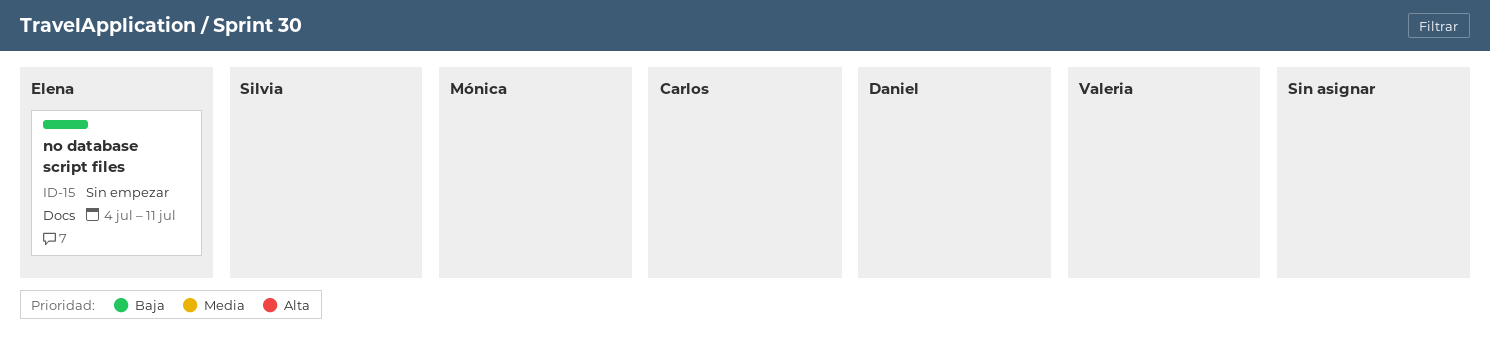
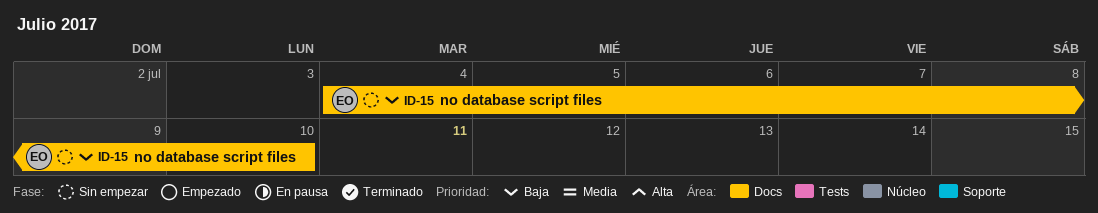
ID-15, due: Jul 11 -> Jul 10

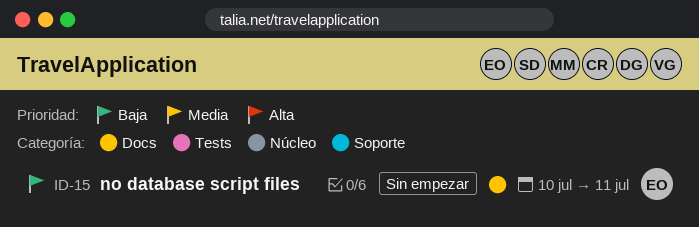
ID-15, start: Jul 4 -> Jul 10
ID-15, due: Jul 10 -> Jul 11

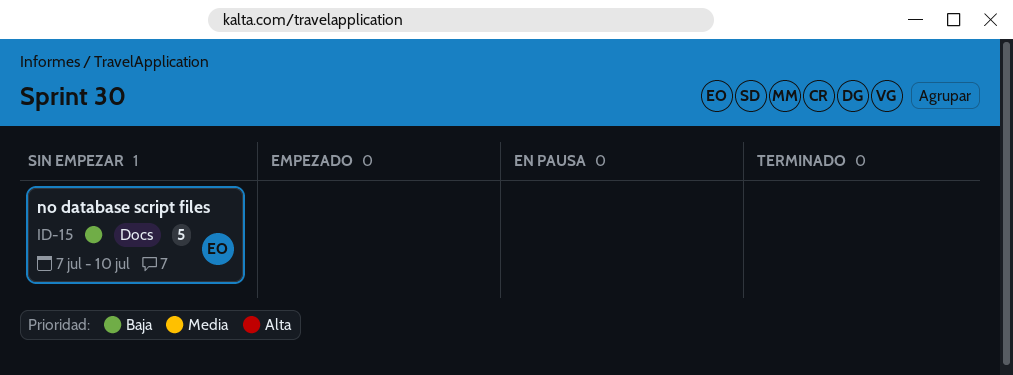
ID-15, start: Jul 10 -> Jul 7
ID-15, due: Jul 11 -> Jul 10

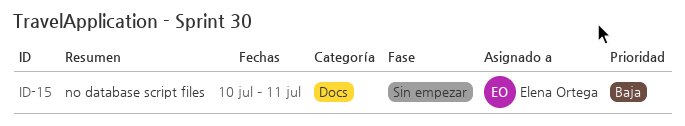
ID-15, start: Jul 7 -> Jul 10
ID-15, due: Jul 10 -> Jul 11

